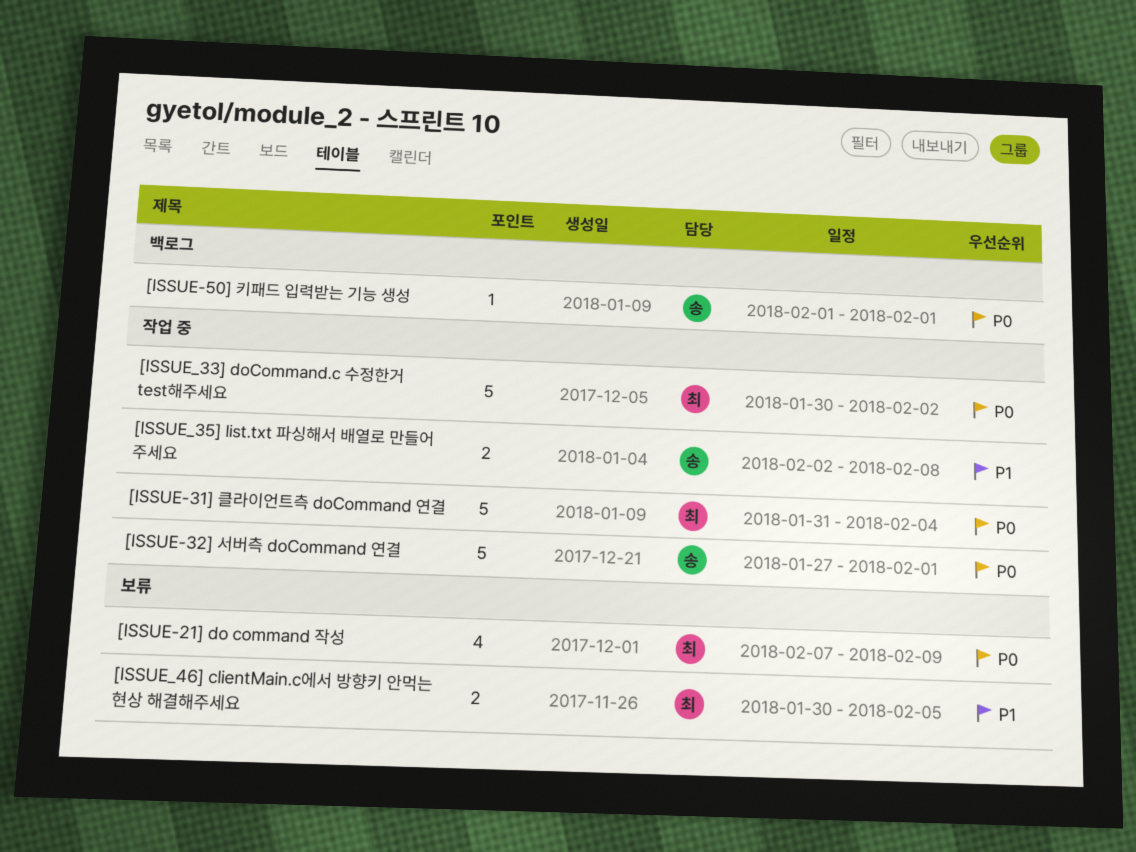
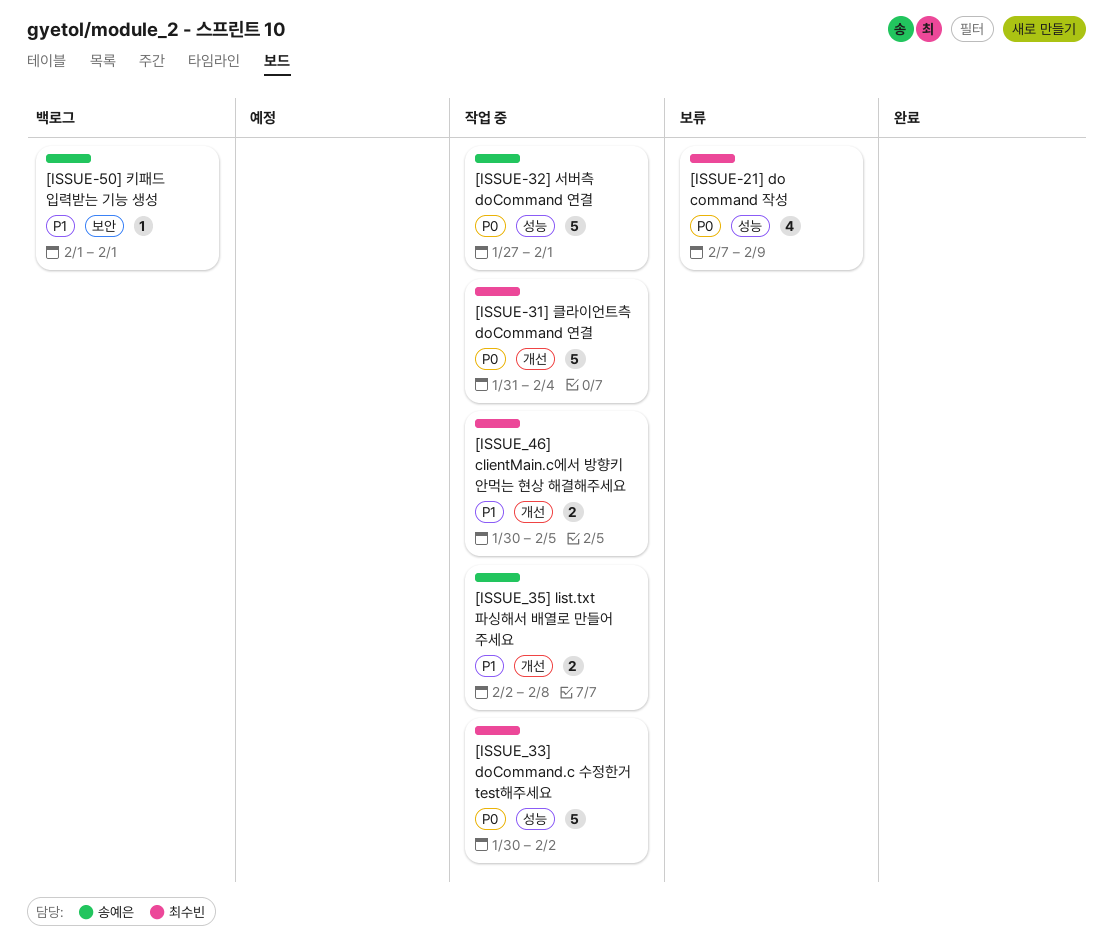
[ISSUE-50] 키패드 입력받는 기능 생성, priority: P0 -> P1
[ISSUE_46] clientMain.c에서 방향키 안먹는 현상 해결해주세요, status: 보류 -> 작업 중

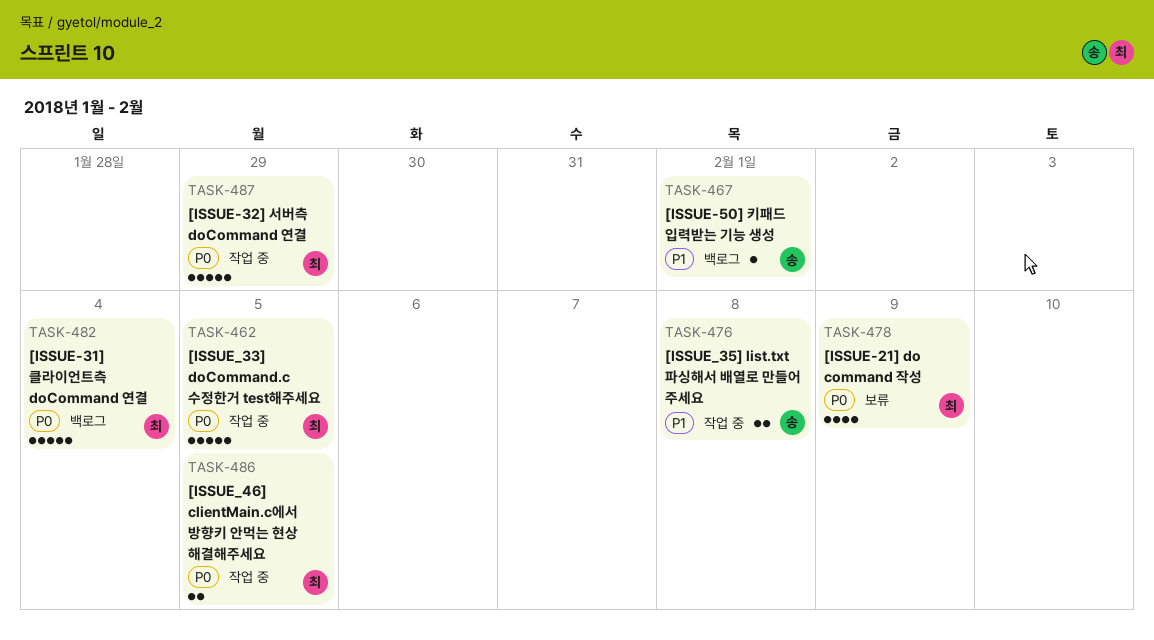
[ISSUE-31] 클라이언트측 doCommand 연결, status: 작업 중 -> 백로그
[ISSUE-32] 서버측 doCommand 연결, owner: 송예은 -> 최수빈
[ISSUE-32] 서버측 doCommand 연결, due: Feb 1 -> Jan 29
[ISSUE_33] doCommand.c 수정한거 test해주세요, due: Feb 2 -> Feb 5
[ISSUE_46] clientMain.c에서 방향키 안먹는 현상 해결해주세요, priority: P1 -> P0

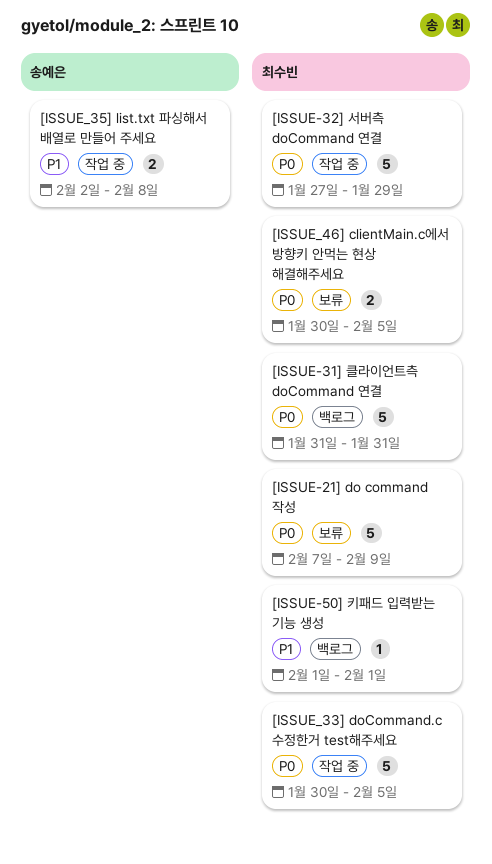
[ISSUE-21] do command 작성, estimate: 4 -> 5
[ISSUE-31] 클라이언트측 doCommand 연결, due: Feb 4 -> Jan 31
[ISSUE-50] 키패드 입력받는 기능 생성, owner: 송예은 -> 최수빈
[ISSUE_46] clientMain.c에서 방향키 안먹는 현상 해결해주세요, status: 작업 중 -> 보류

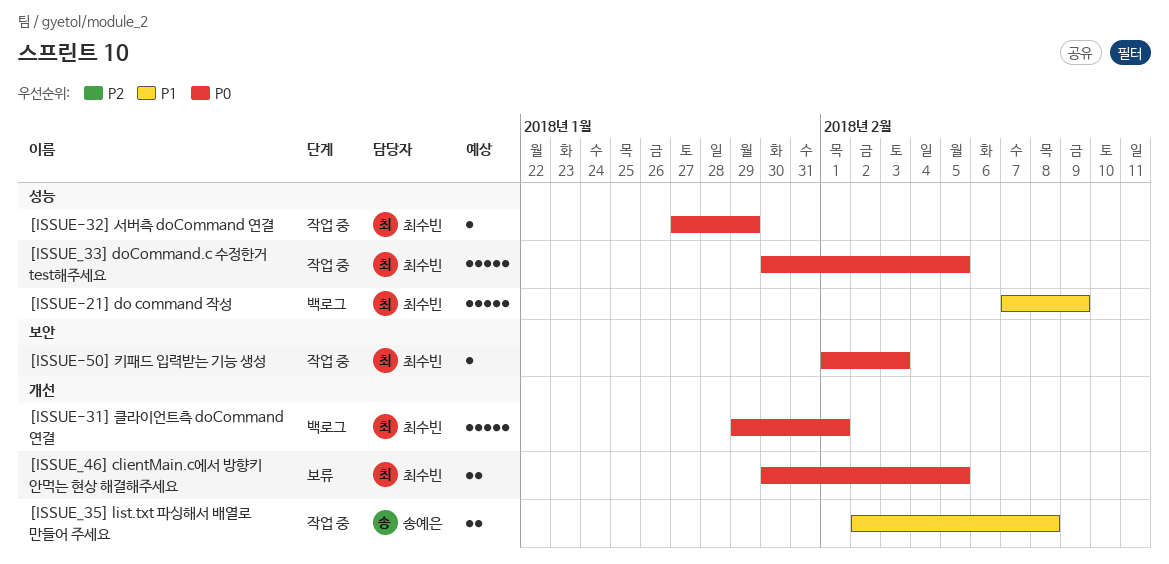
[ISSUE-21] do command 작성, status: 보류 -> 백로그
[ISSUE-21] do command 작성, priority: P0 -> P1
[ISSUE-31] 클라이언트측 doCommand 연결, start: Jan 31 -> Jan 29
[ISSUE-31] 클라이언트측 doCommand 연결, due: Jan 31 -> Feb 1
[ISSUE-32] 서버측 doCommand 연결, estimate: 5 -> 1
[ISSUE-50] 키패드 입력받는 기능 생성, status: 백로그 -> 작업 중
[ISSUE-50] 키패드 입력받는 기능 생성, priority: P1 -> P0
[ISSUE-50] 키패드 입력받는 기능 생성, due: Feb 1 -> Feb 3

